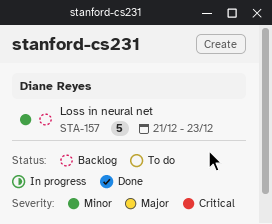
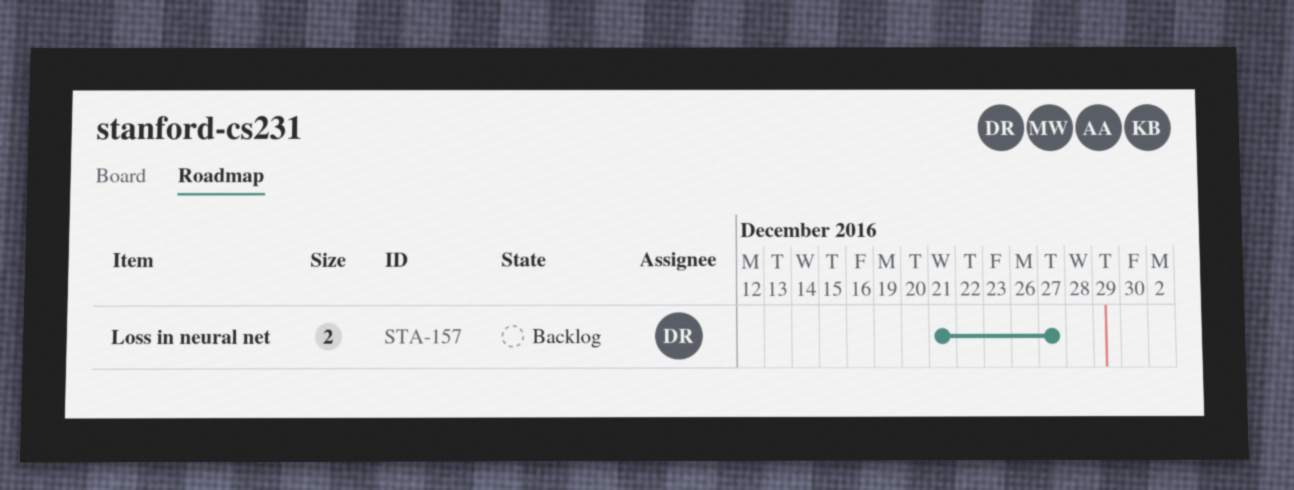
STA-157, estimate: 5 -> 2
STA-157, due: Dec 23 -> Dec 27

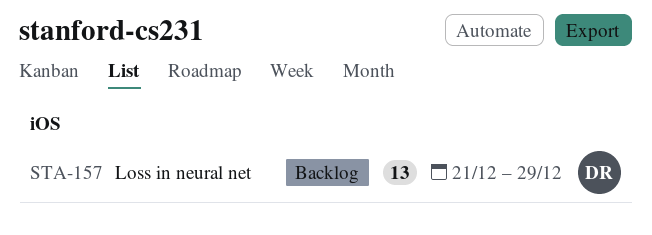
STA-157, estimate: 2 -> 13
STA-157, due: Dec 27 -> Dec 29

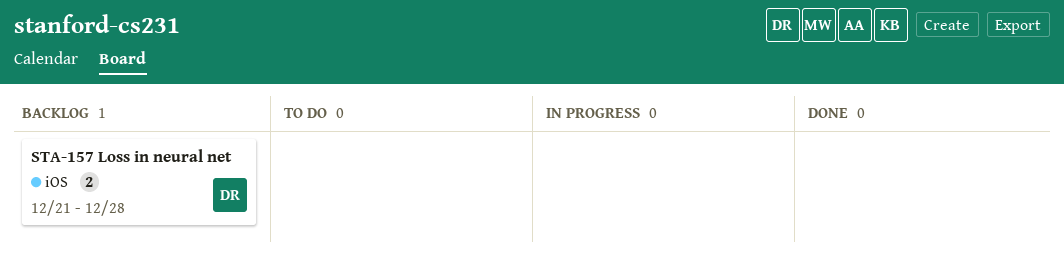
STA-157, estimate: 13 -> 2
STA-157, due: Dec 29 -> Dec 28

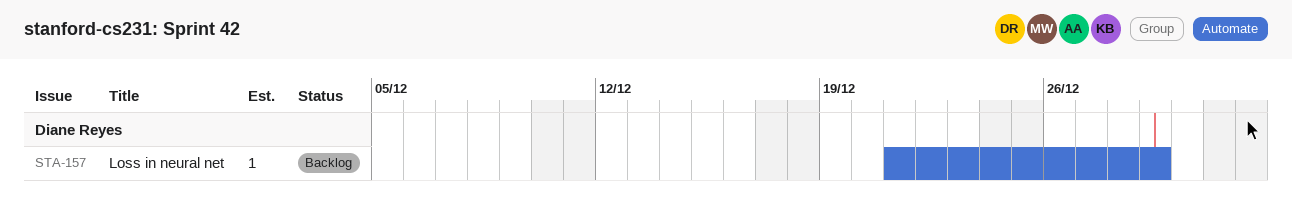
STA-157, estimate: 2 -> 1
STA-157, due: Dec 28 -> Dec 29

